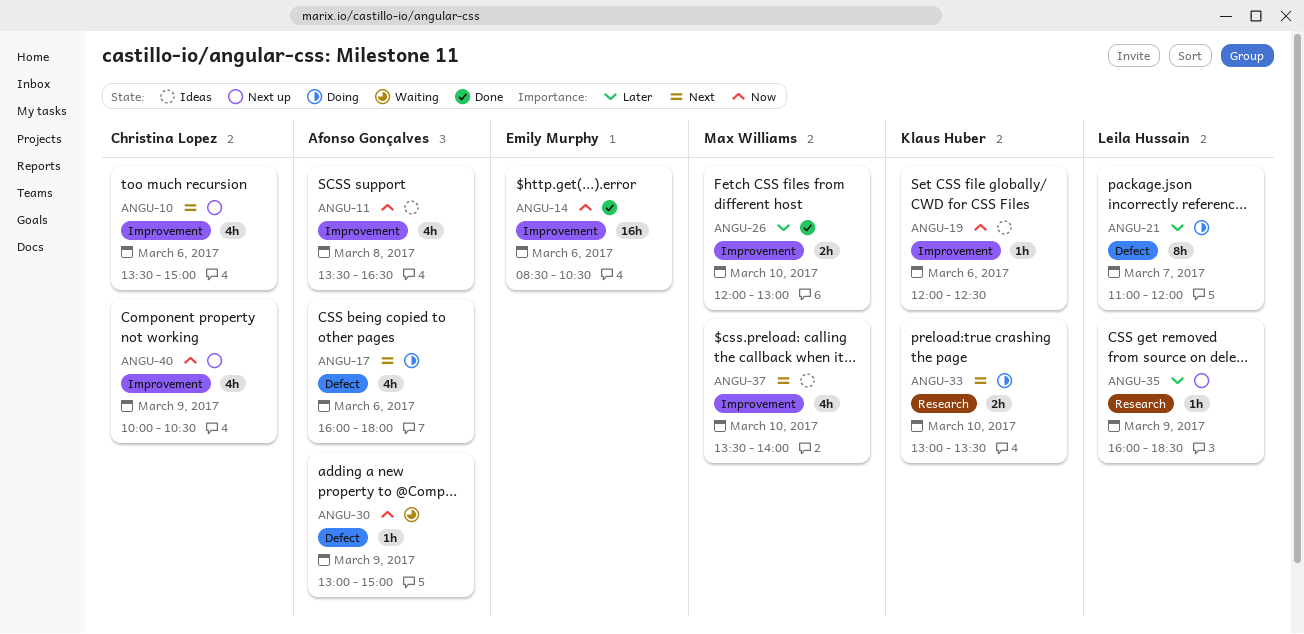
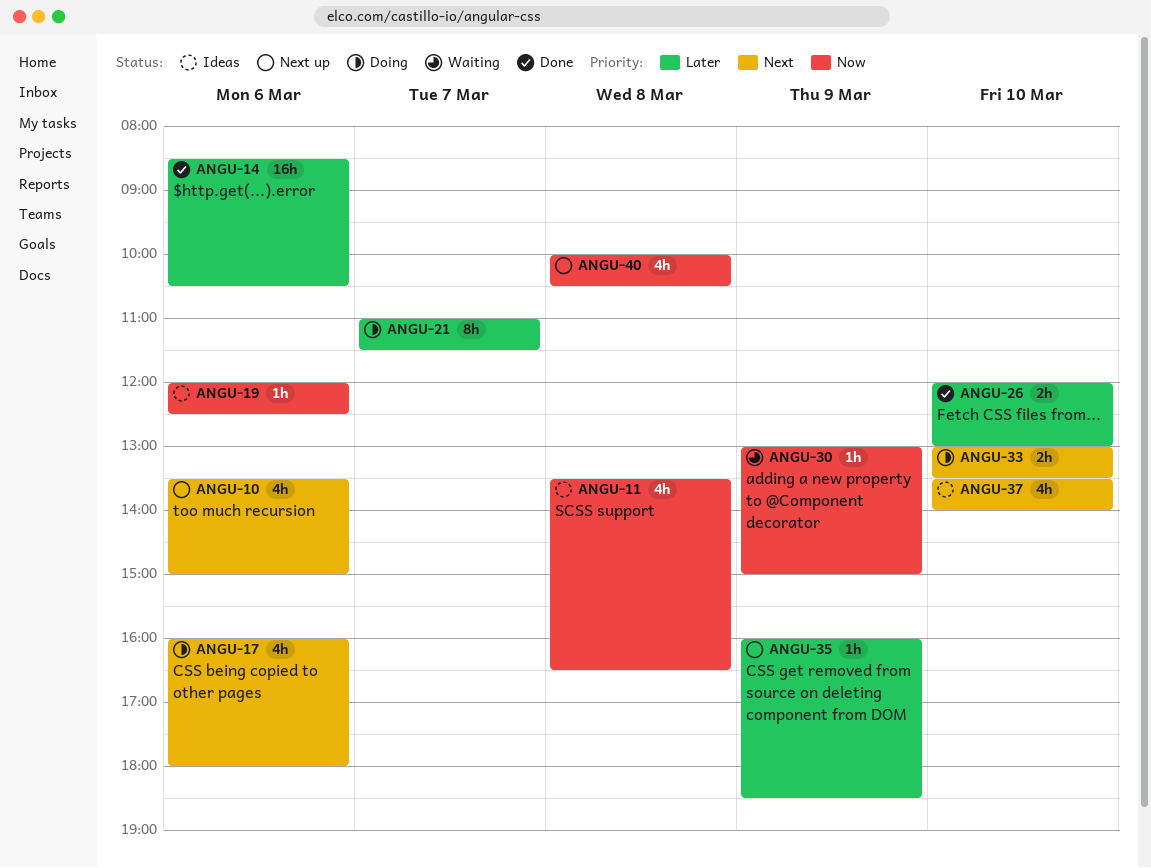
ANGU-14, priority: Now -> Later
ANGU-21, ends: 12:00 -> 11:30
ANGU-40, day: Mar 9 -> Mar 8

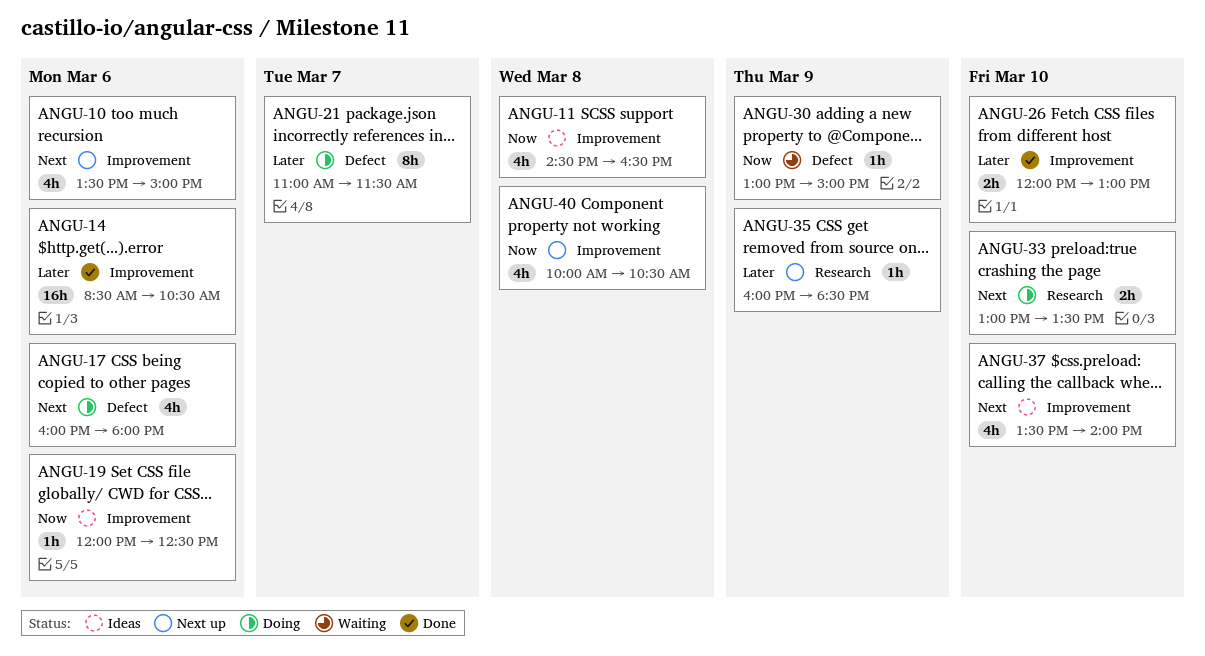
ANGU-11, begins: 13:30 -> 14:30

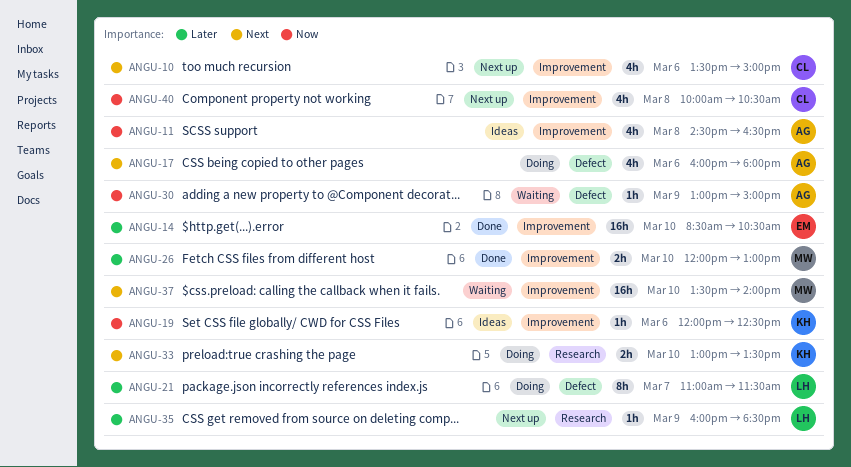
ANGU-14, day: Mar 6 -> Mar 10
ANGU-37, status: Ideas -> Waiting
ANGU-37, estimate: 4h -> 16h

